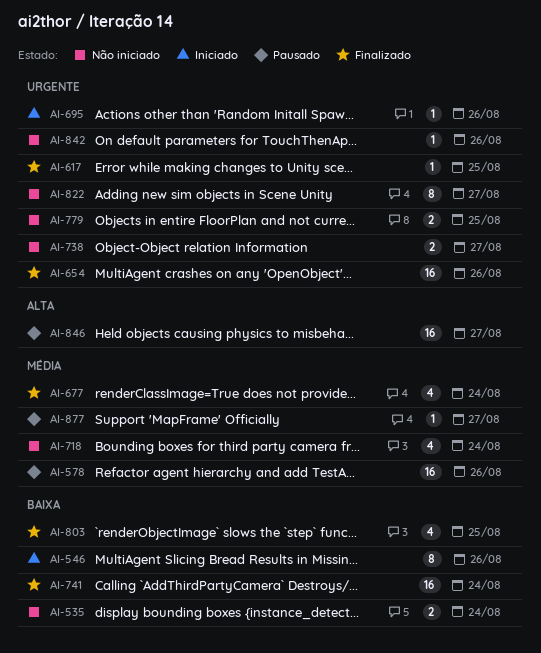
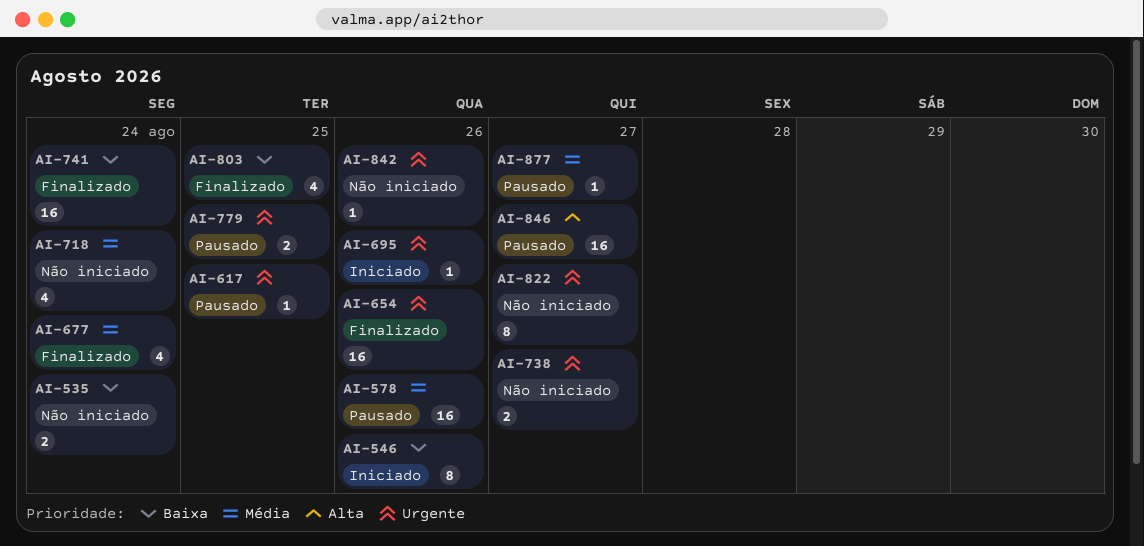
AI-617, status: Finalizado -> Pausado
AI-779, status: Não iniciado -> Pausado

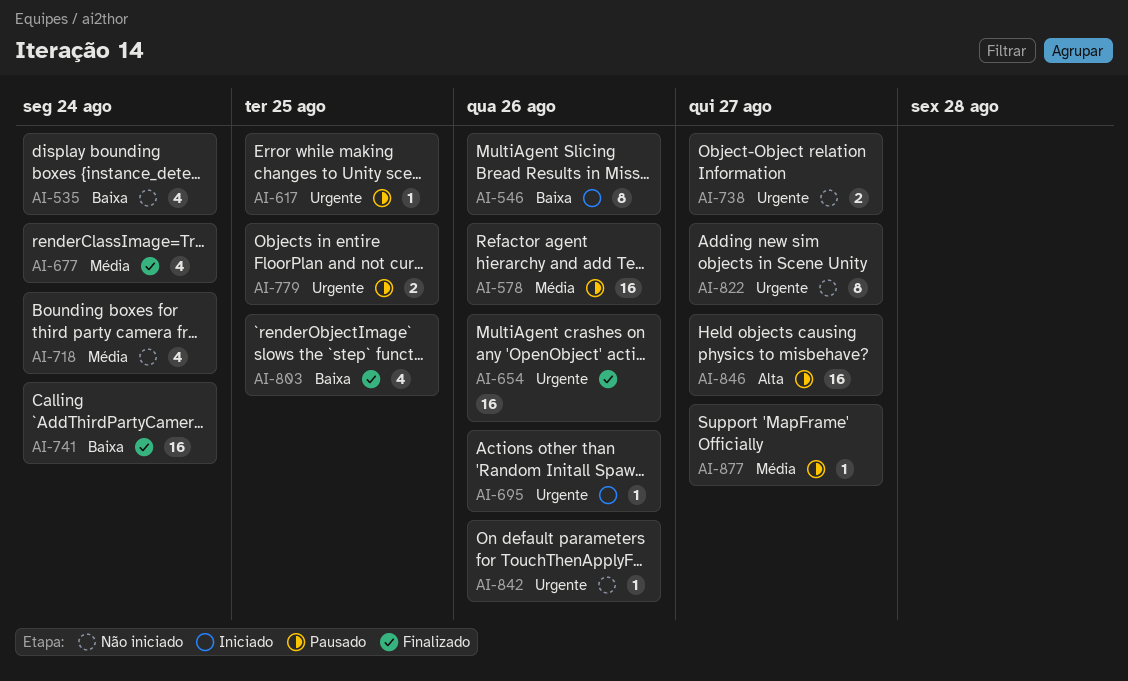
AI-535, estimate: 2 -> 4

